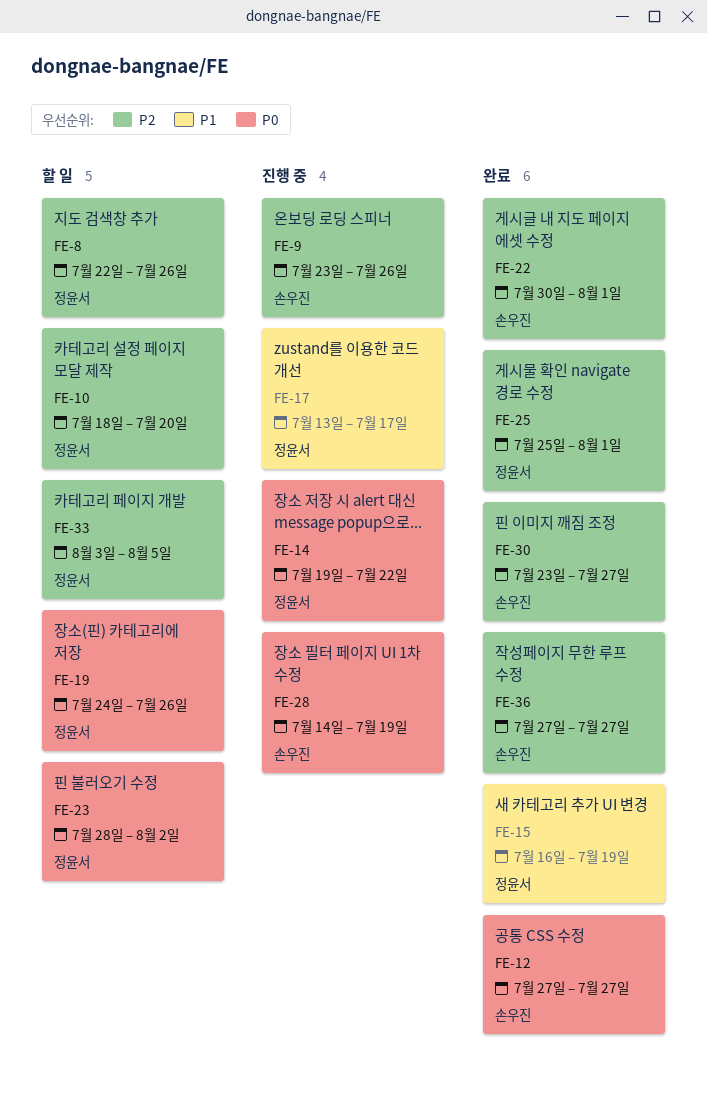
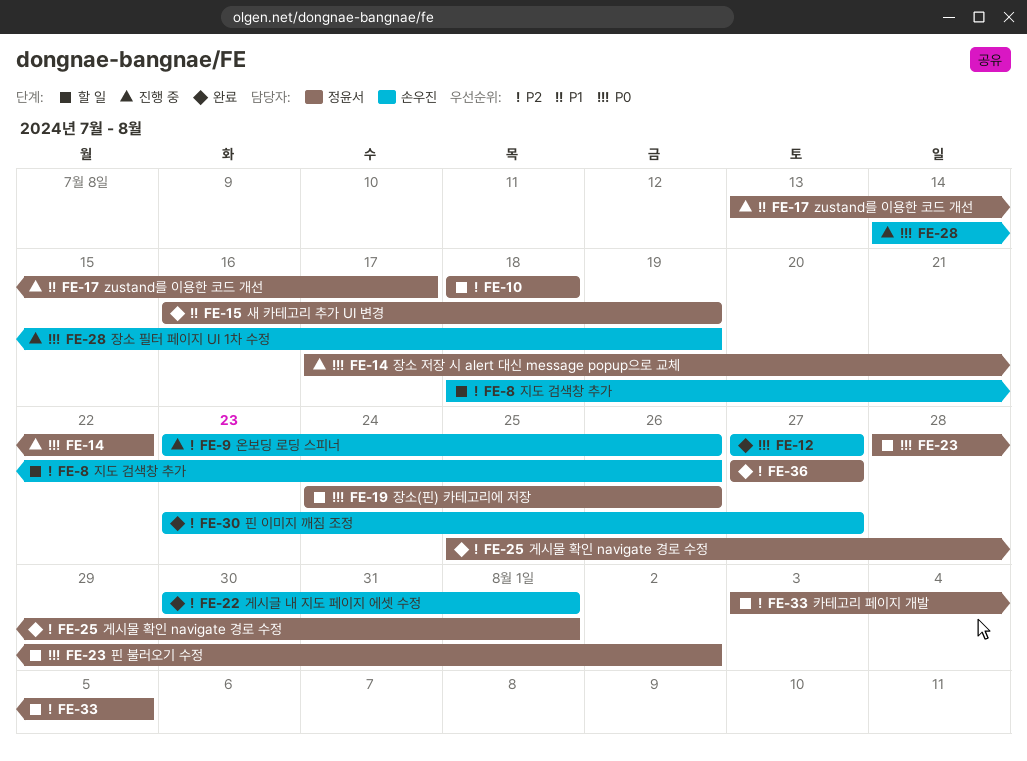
FE-8, owner: 정윤서 -> 손우진
FE-8, start: Jul 22 -> Jul 18
FE-10, due: Jul 20 -> Jul 18
FE-14, start: Jul 19 -> Jul 17
FE-36, owner: 손우진 -> 정윤서

